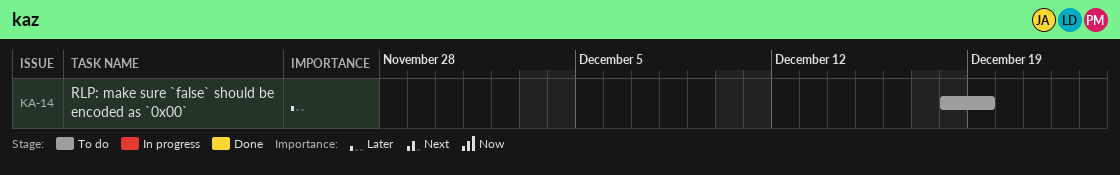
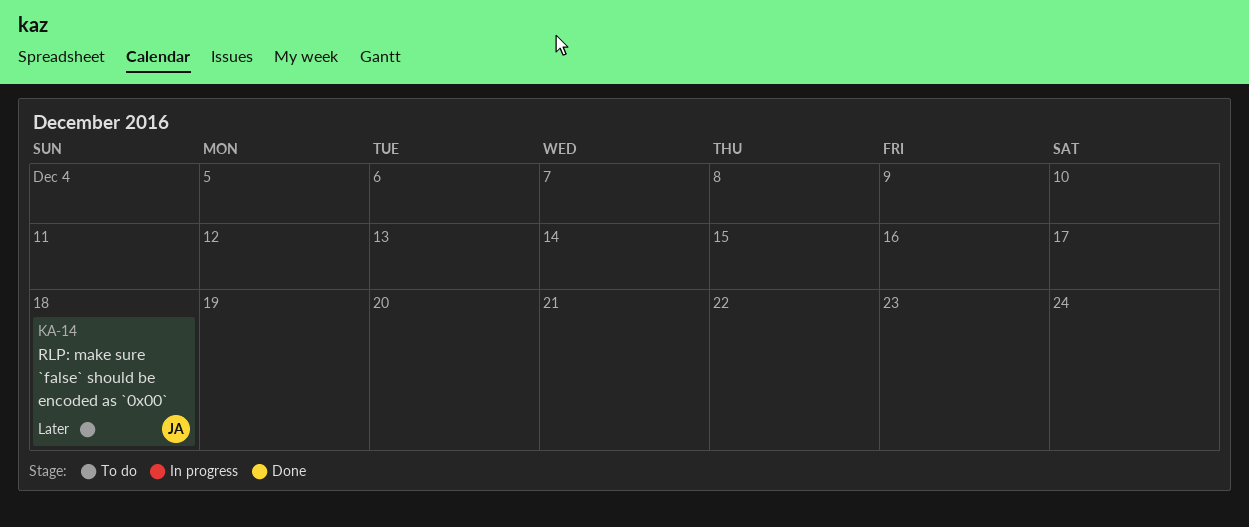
KA-14, due: Dec 19 -> Dec 18

